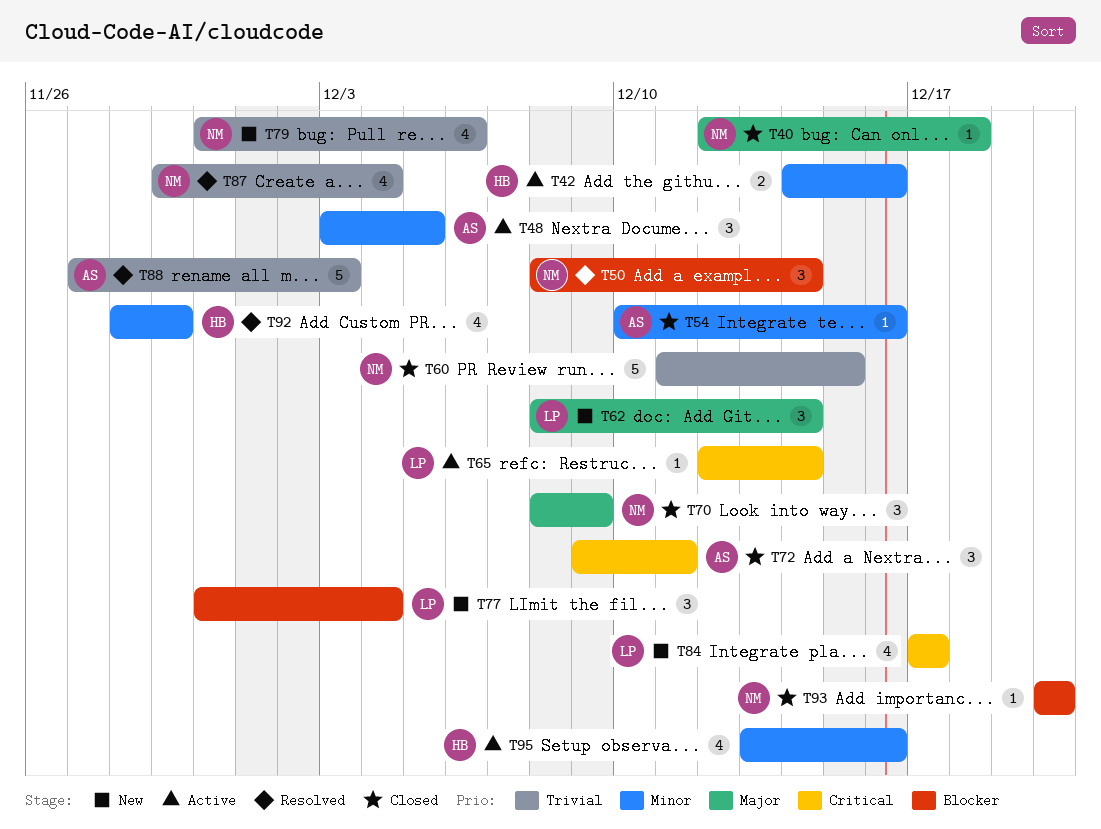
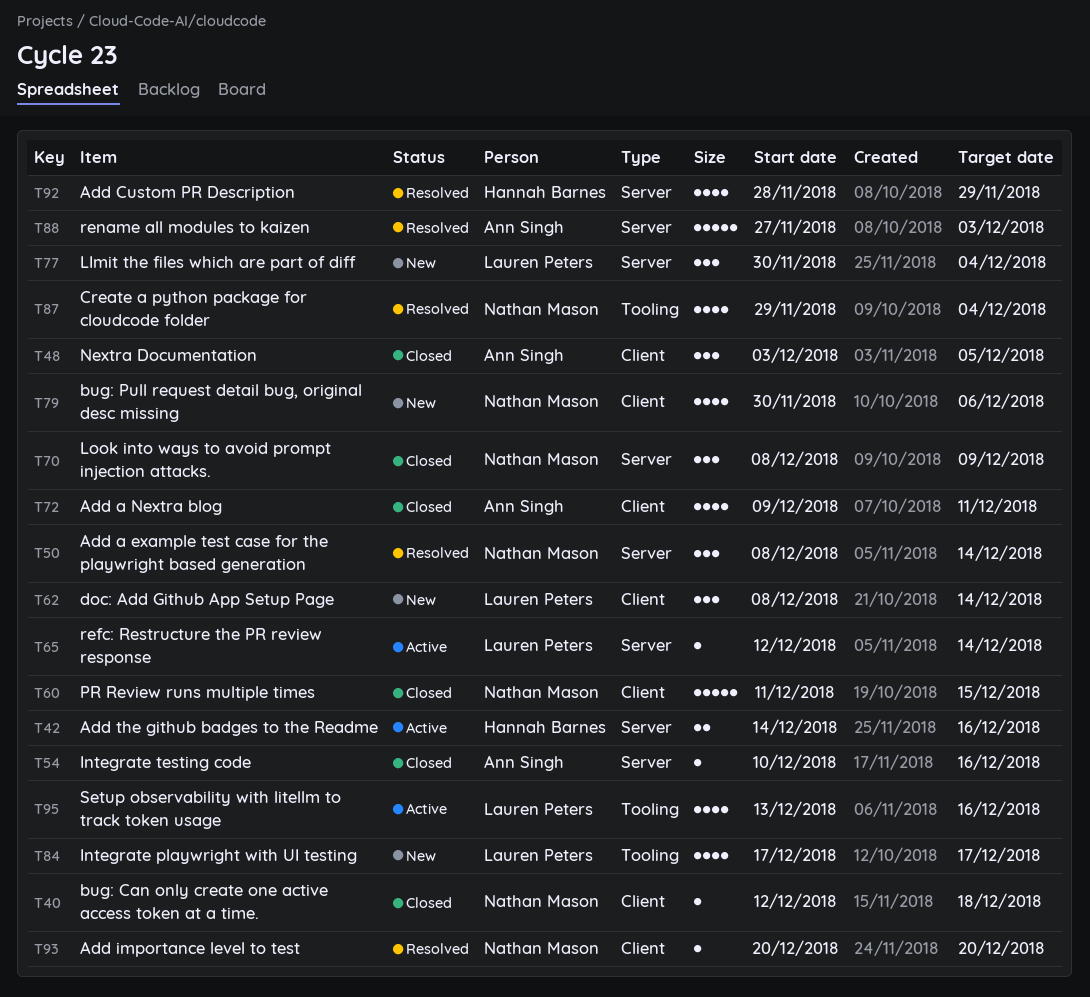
T48, status: Active -> Closed
T72, estimate: 3 -> 4
T93, status: Closed -> Resolved
T95, owner: Hannah Barnes -> Lauren Peters

